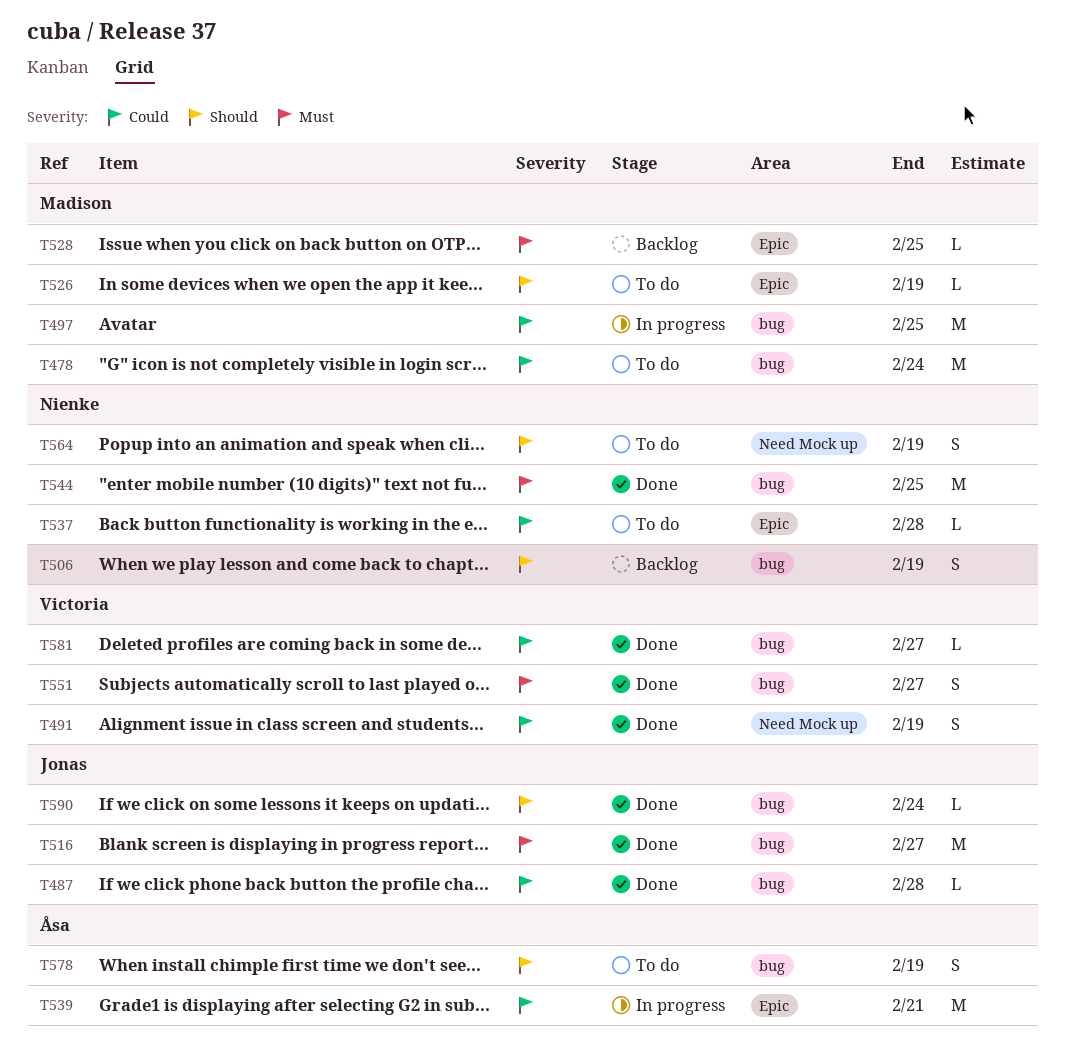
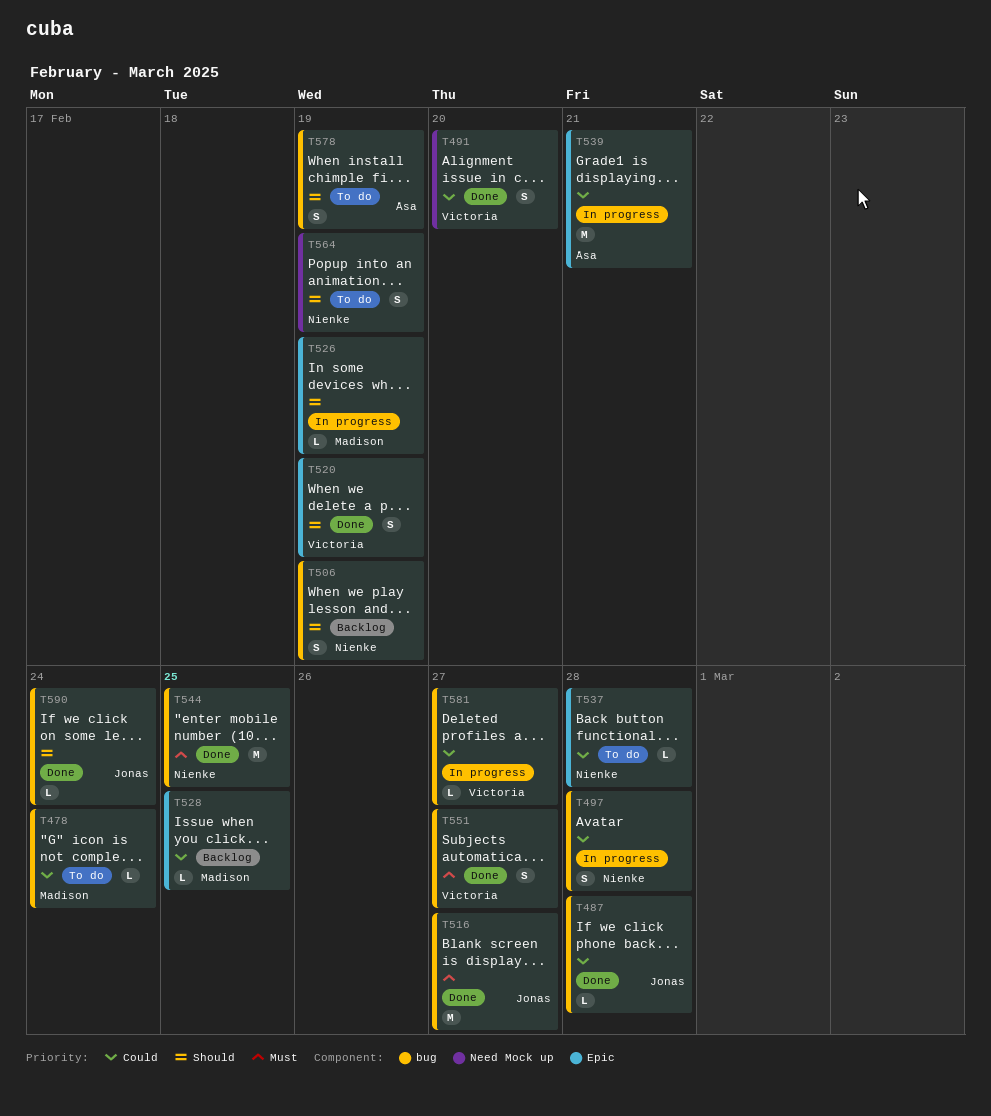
T478, estimate: M -> L
T491, due: Feb 19 -> Feb 20
T497, owner: Madison -> Nienke
T497, estimate: M -> S
T497, due: Feb 25 -> Feb 28
T520: none -> present
T526, status: To do -> In progress
T528, priority: Must -> Could
T581, status: Done -> In progress

